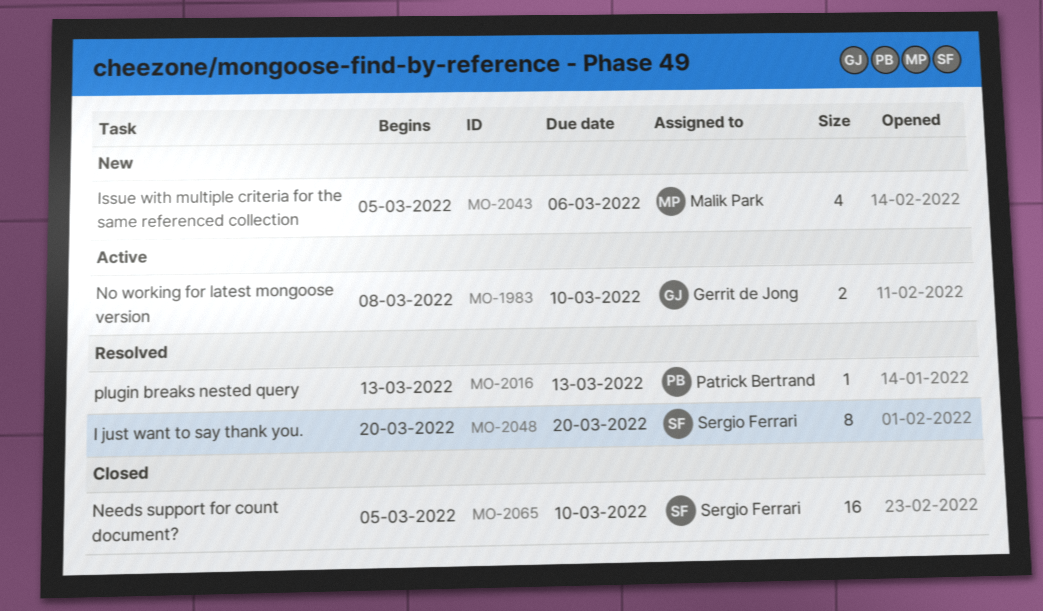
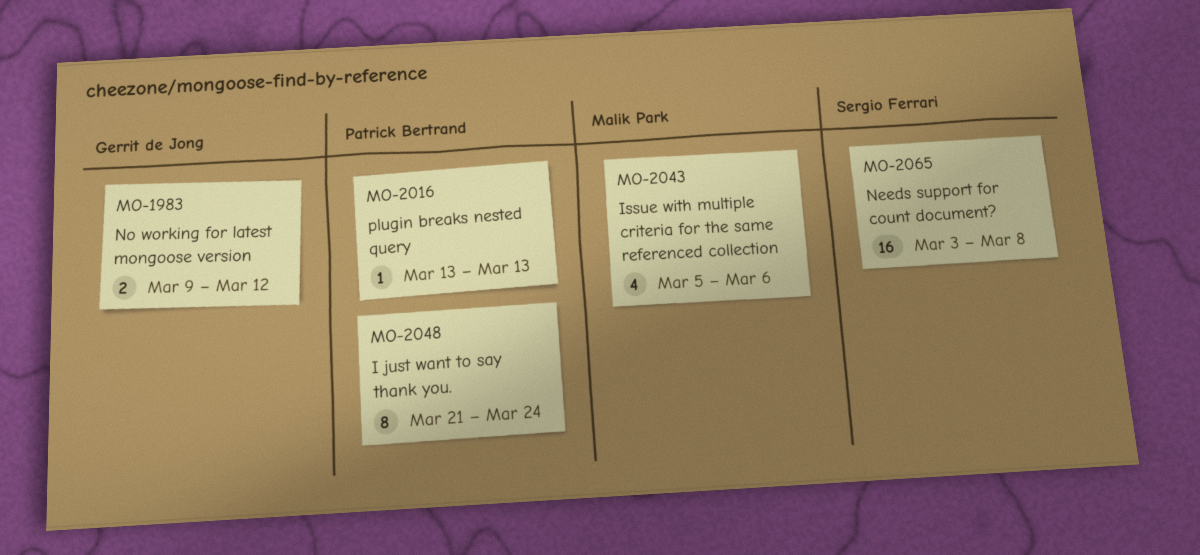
MO-1983, start: Mar 8 -> Mar 9
MO-1983, due: Mar 10 -> Mar 12
MO-2048, owner: Sergio Ferrari -> Patrick Bertrand
MO-2048, start: Mar 20 -> Mar 21
MO-2048, due: Mar 20 -> Mar 24
MO-2065, start: Mar 5 -> Mar 3
MO-2065, due: Mar 10 -> Mar 8

